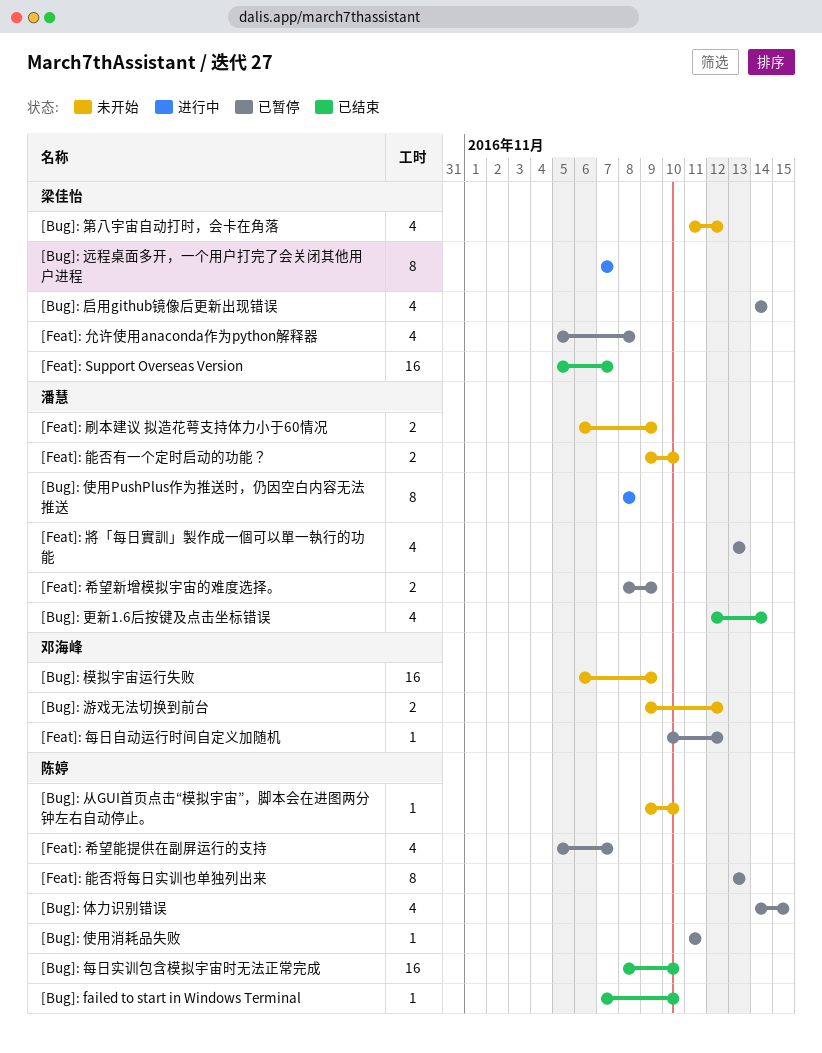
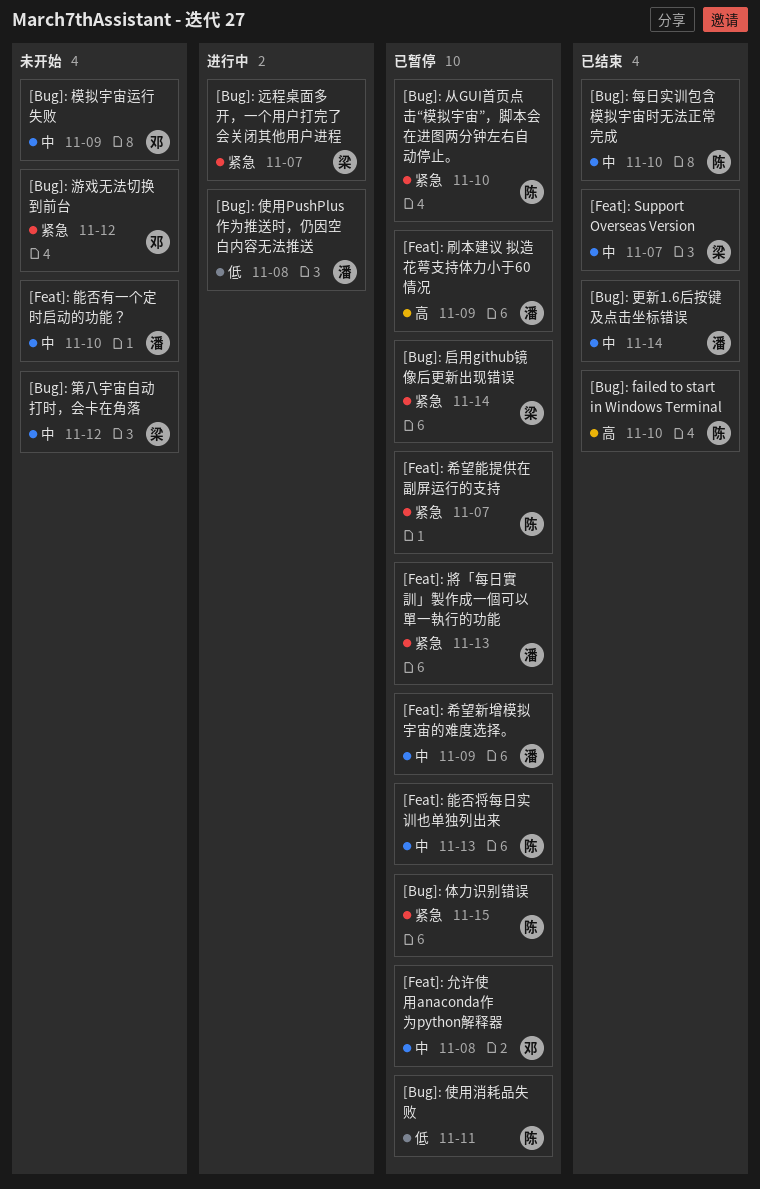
[Bug]: 从GUI首页点击“模拟宇宙”，脚本会在进图两分钟左右自动停止。, status: 未开始 -> 已暂停
[Feat]: 允许使用anaconda作为python解释器, owner: 梁佳怡 -> 邓海峰
[Feat]: 刷本建议 拟造花萼支持体力小于60情况, status: 未开始 -> 已暂停
[Feat]: 每日自动运行时间自定义加随机: present -> none

